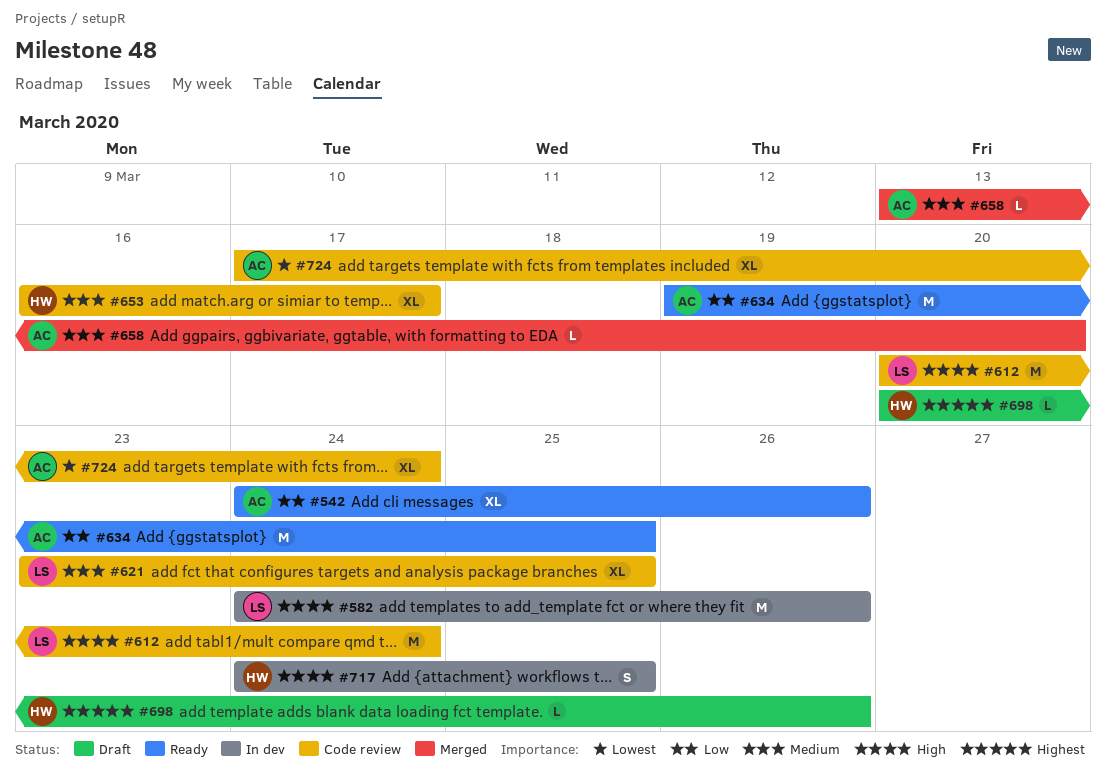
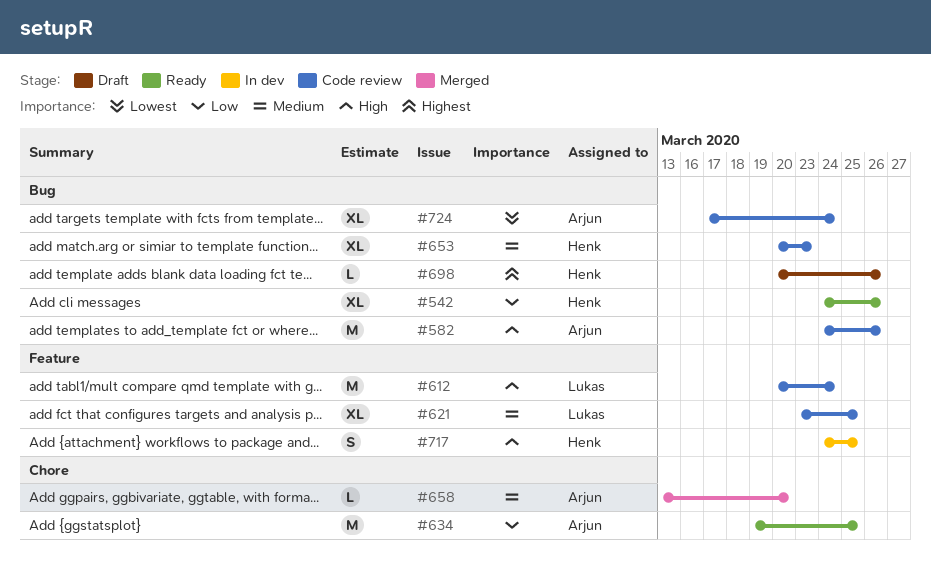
#542, owner: Arjun -> Henk
#582, status: In dev -> Code review
#582, owner: Lukas -> Arjun
#653, start: Mar 16 -> Mar 20
#653, due: Mar 17 -> Mar 23

